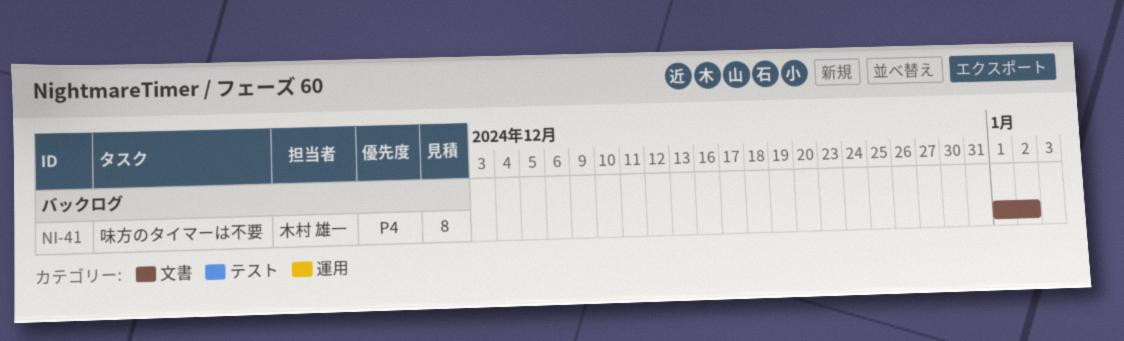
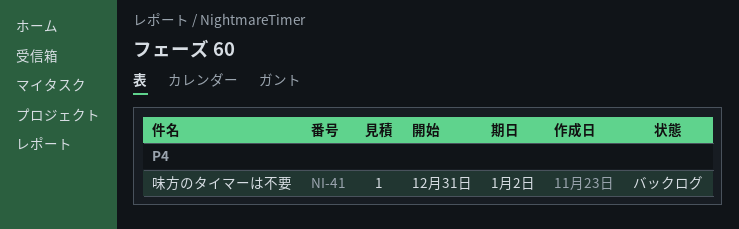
NI-41, estimate: 8 -> 1
NI-41, start: Jan 1 -> Dec 31

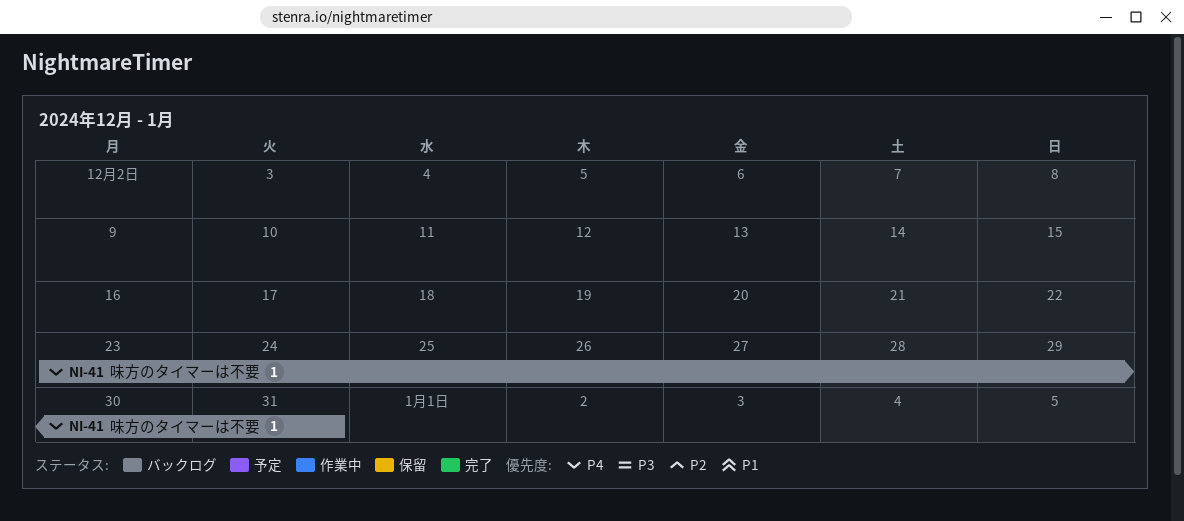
NI-41, start: Dec 31 -> Dec 23
NI-41, due: Jan 2 -> Dec 31

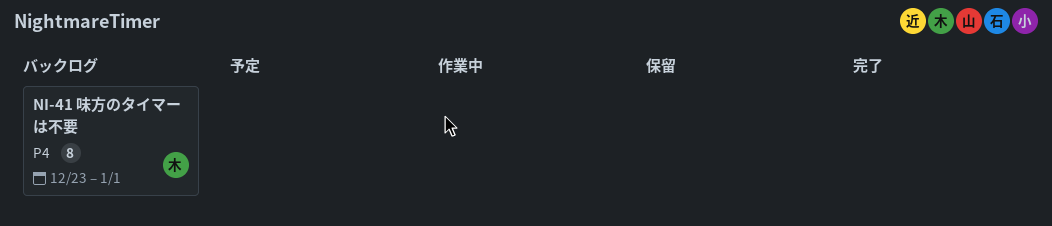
NI-41, estimate: 1 -> 8
NI-41, due: Dec 31 -> Jan 1

